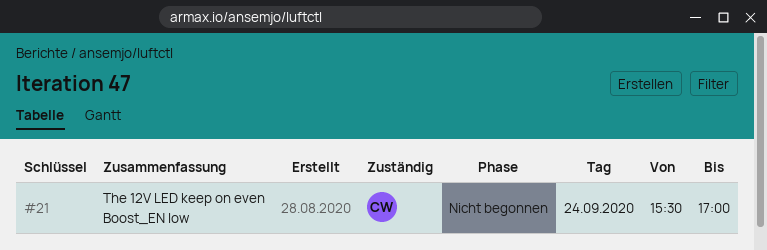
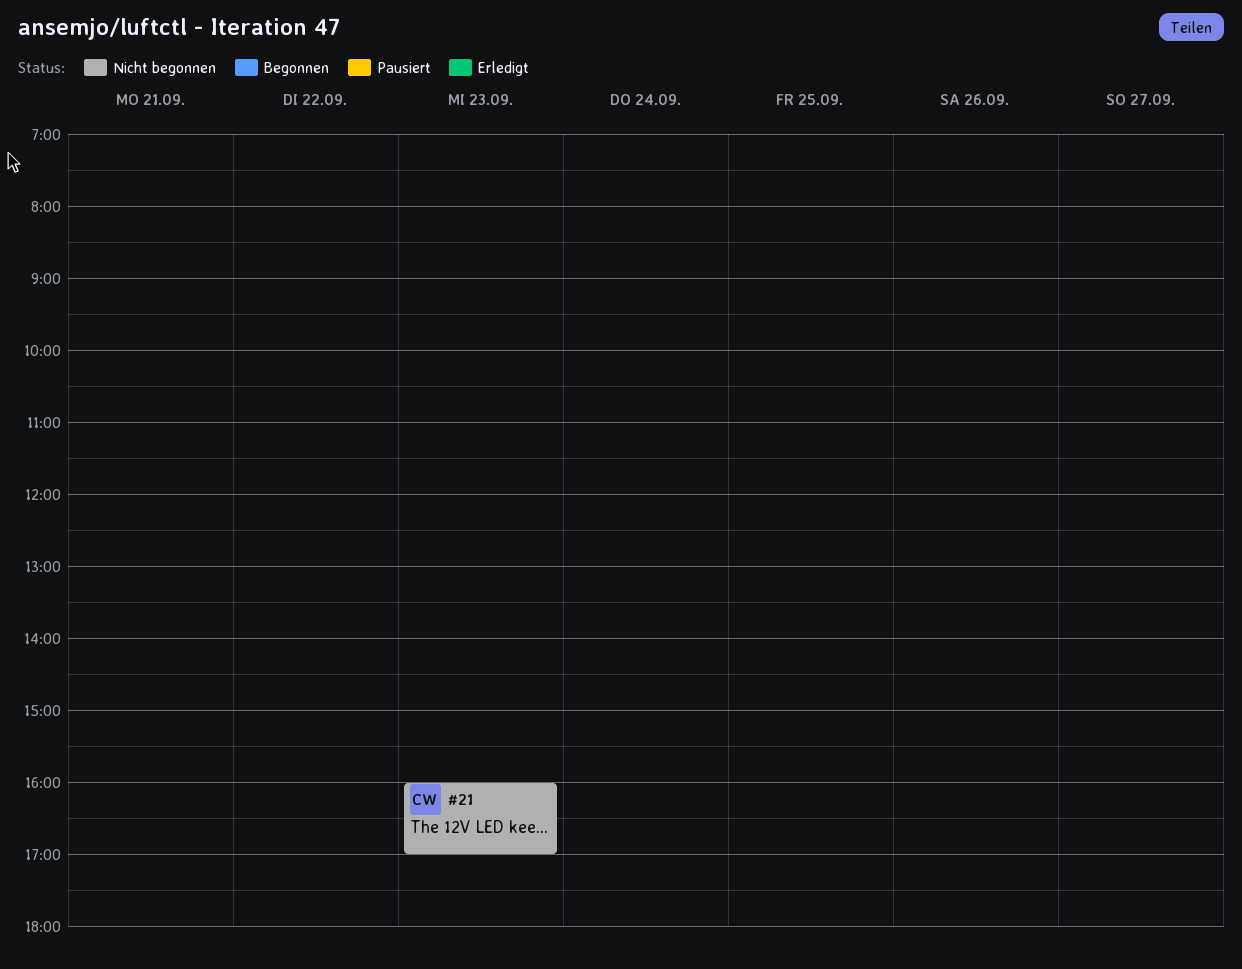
#21, day: Sep 24 -> Sep 23
#21, begins: 15:30 -> 16:00

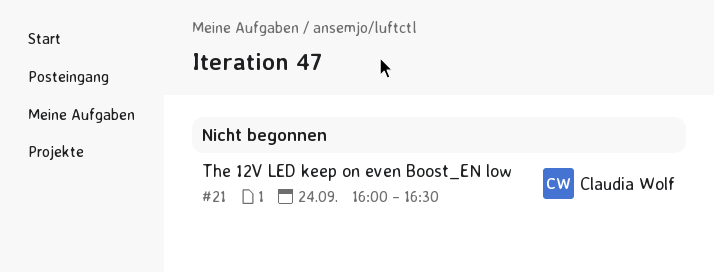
#21, day: Sep 23 -> Sep 24
#21, ends: 17:00 -> 16:30

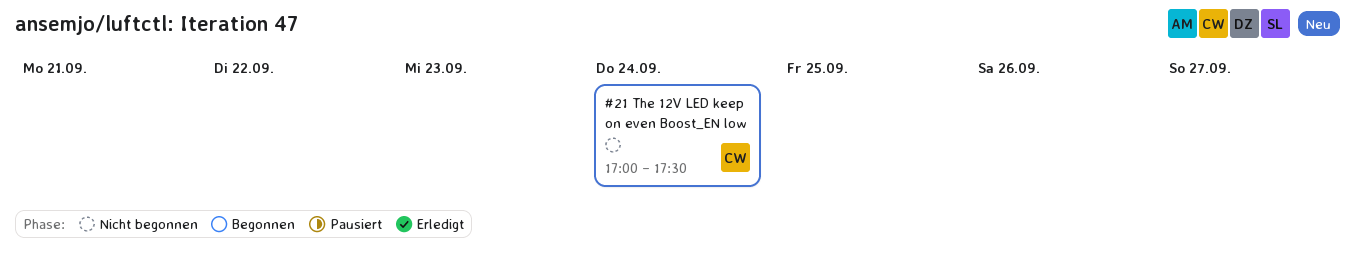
#21, begins: 16:00 -> 17:00
#21, ends: 16:30 -> 17:30

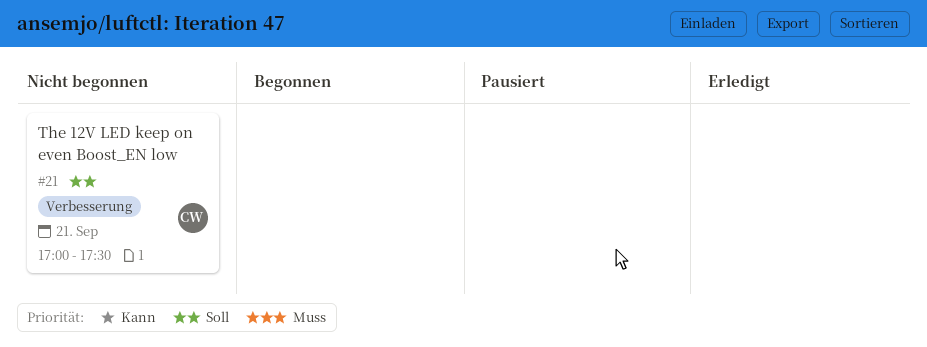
#21, day: Sep 24 -> Sep 21

